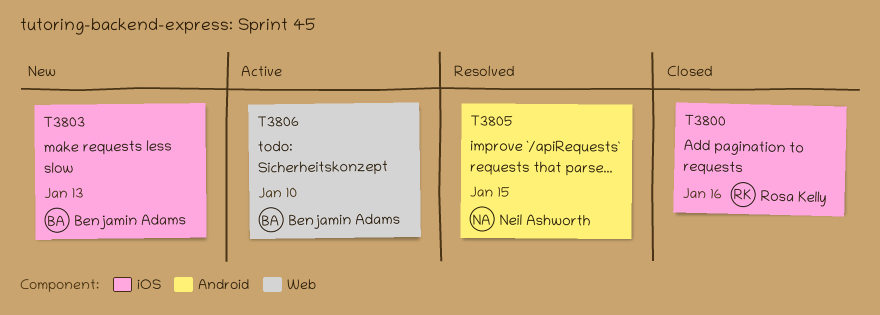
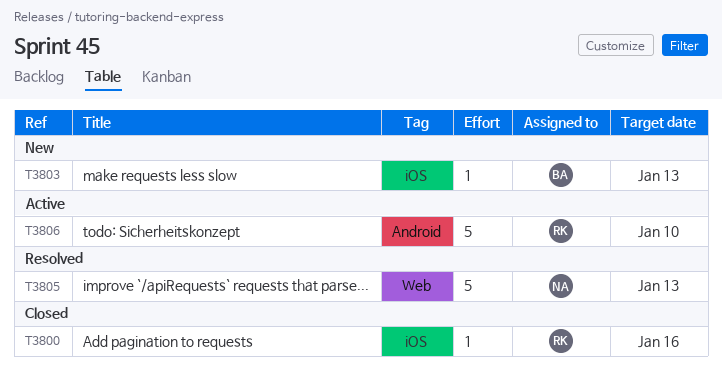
T3805, label: Android -> Web
T3805, due: Jan 15 -> Jan 13
T3806, owner: Benjamin Adams -> Rosa Kelly
T3806, label: Web -> Android

